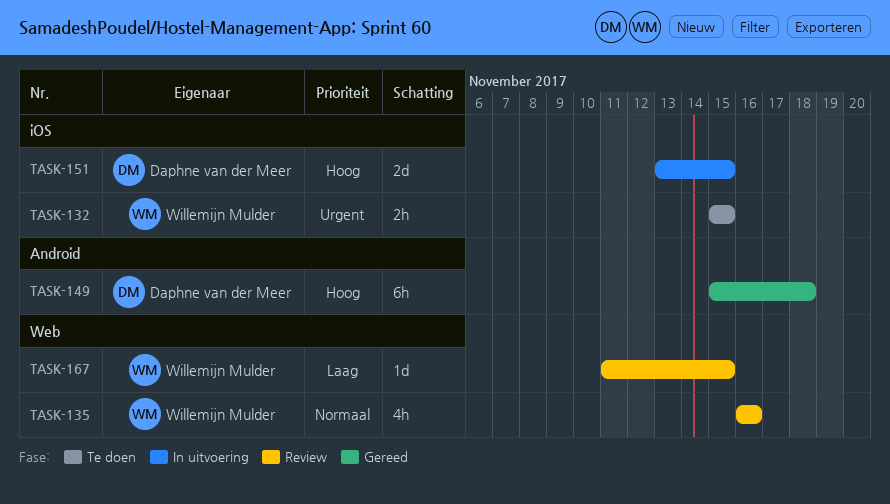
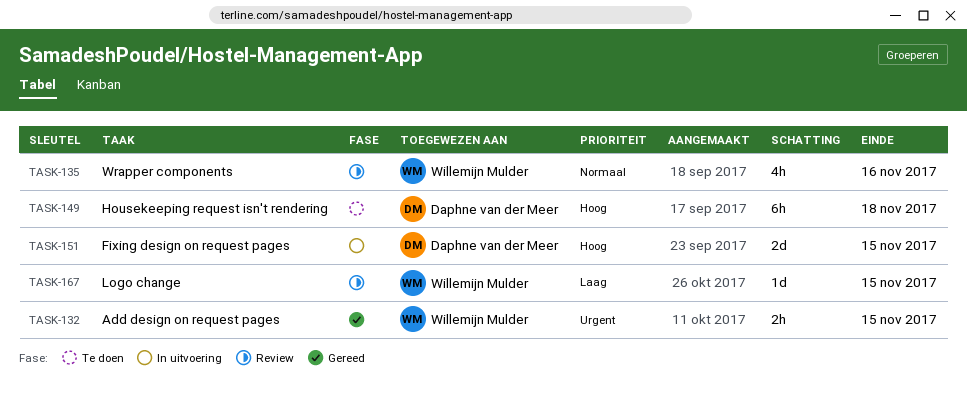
TASK-132, status: Te doen -> Gereed
TASK-149, status: Gereed -> Te doen

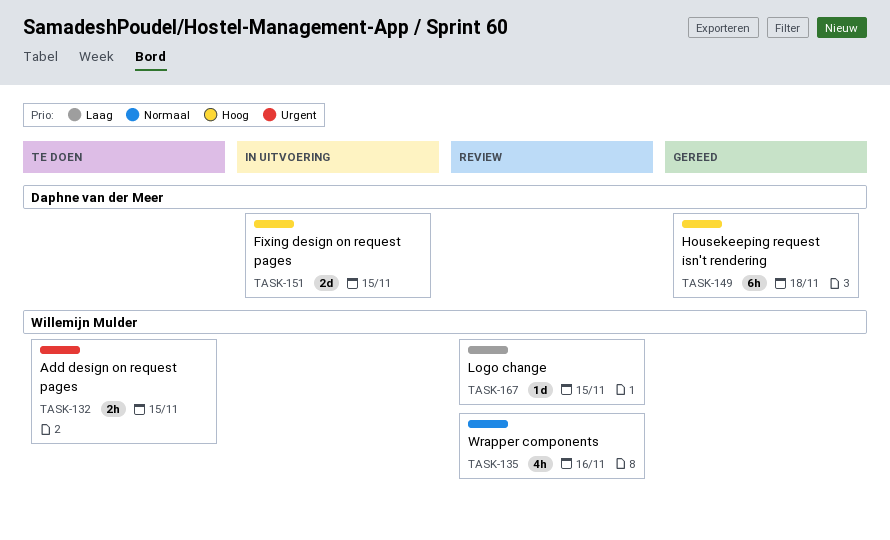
TASK-132, status: Gereed -> Te doen
TASK-149, status: Te doen -> Gereed

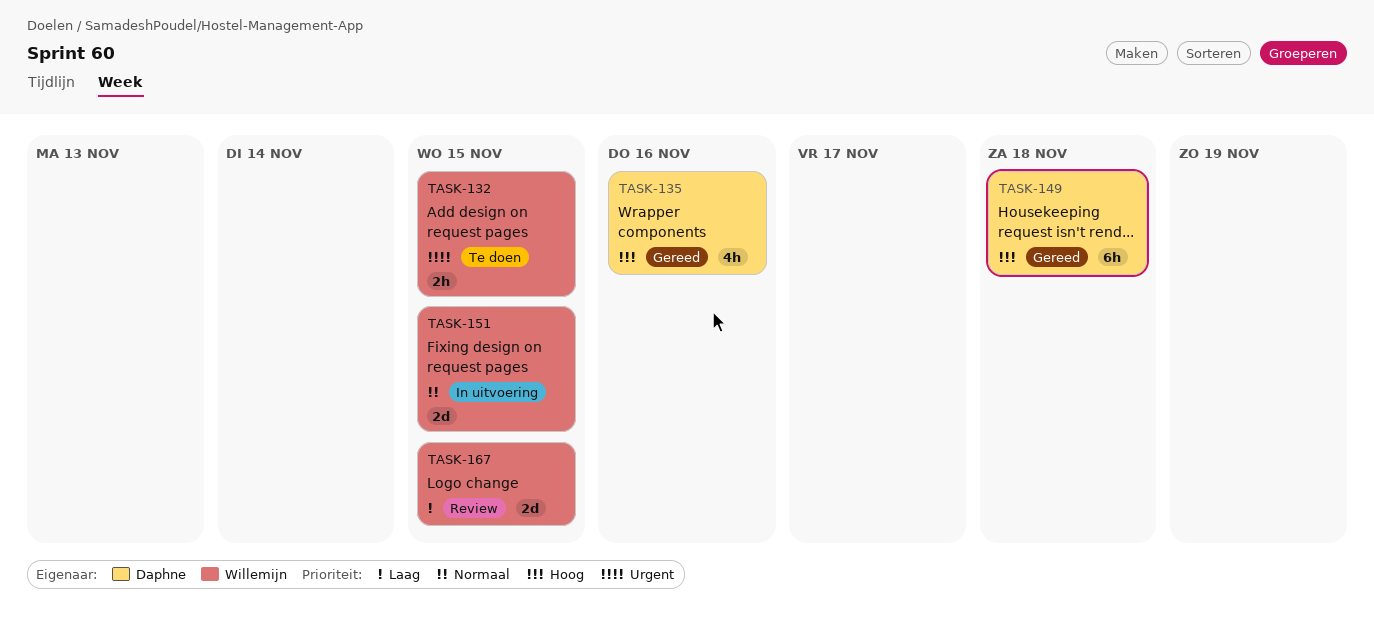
TASK-135, status: Review -> Gereed
TASK-135, owner: Willemijn Mulder -> Daphne van der Meer
TASK-135, priority: Normaal -> Hoog
TASK-151, owner: Daphne van der Meer -> Willemijn Mulder
TASK-151, priority: Hoog -> Normaal
TASK-167, estimate: 1d -> 2d

